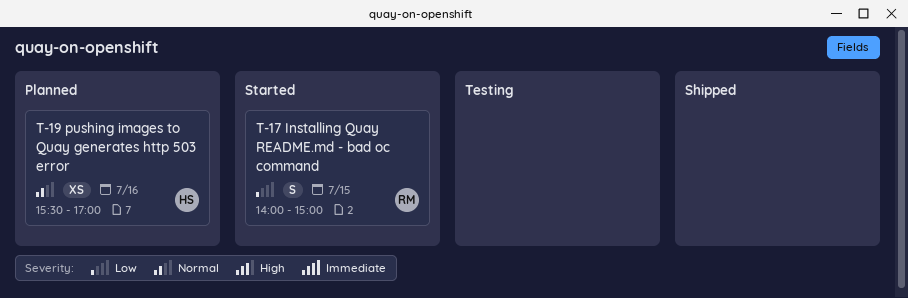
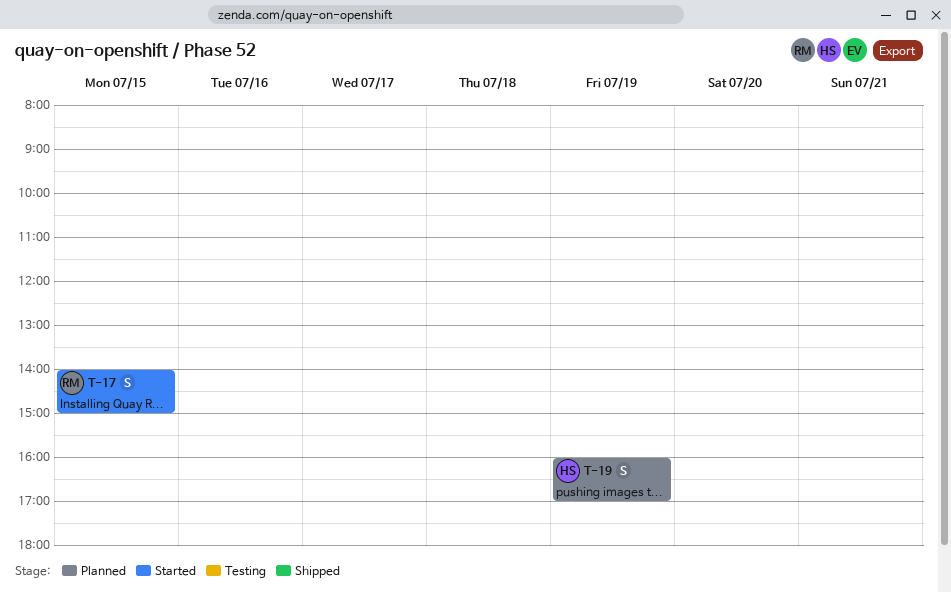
T-19, estimate: XS -> S
T-19, day: Jul 16 -> Jul 19
T-19, begins: 15:30 -> 16:00

